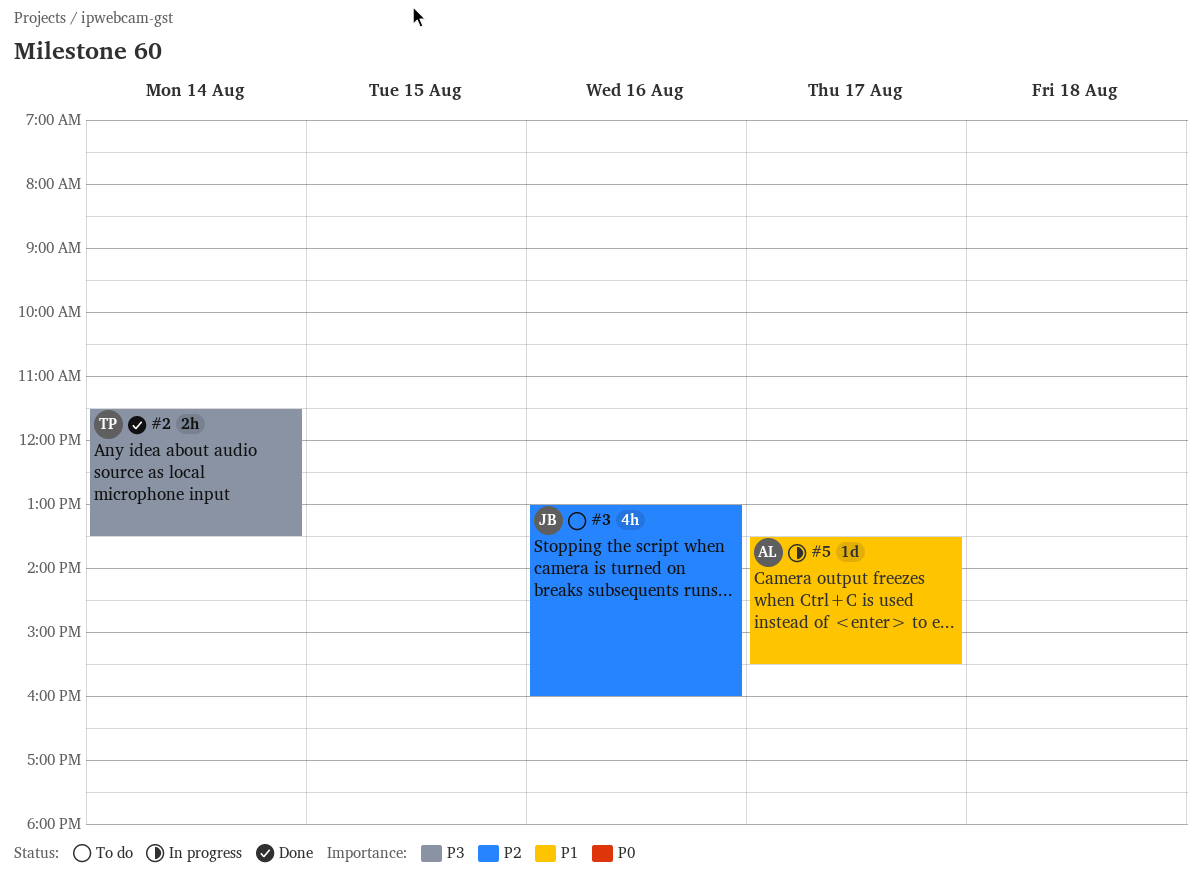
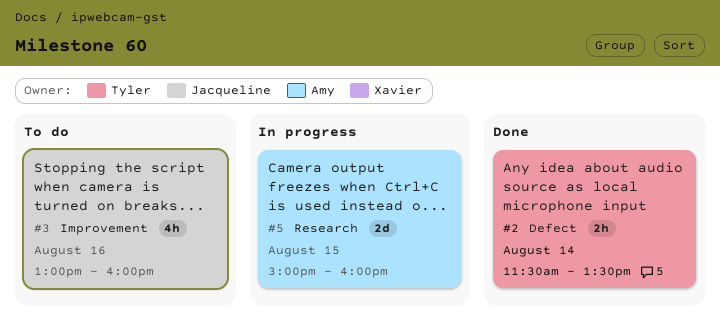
#5, estimate: 1d -> 2d
#5, day: Aug 17 -> Aug 15
#5, begins: 13:30 -> 15:00
#5, ends: 15:30 -> 16:00

